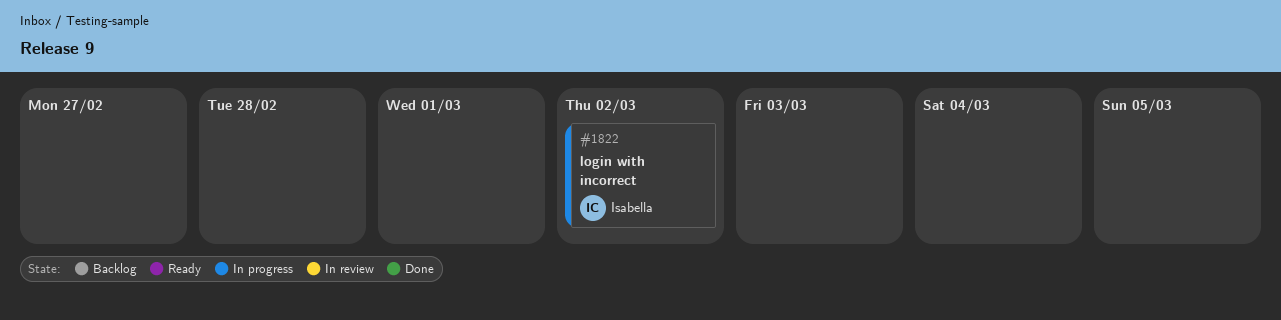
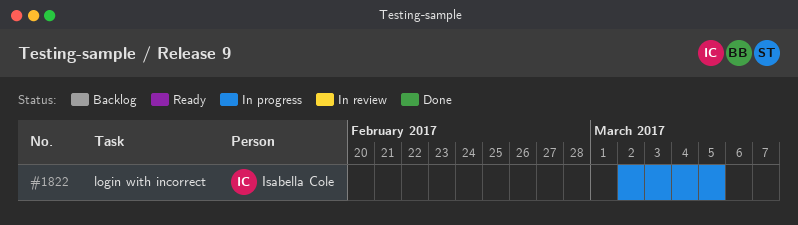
#1822, due: Mar 2 -> Mar 5

